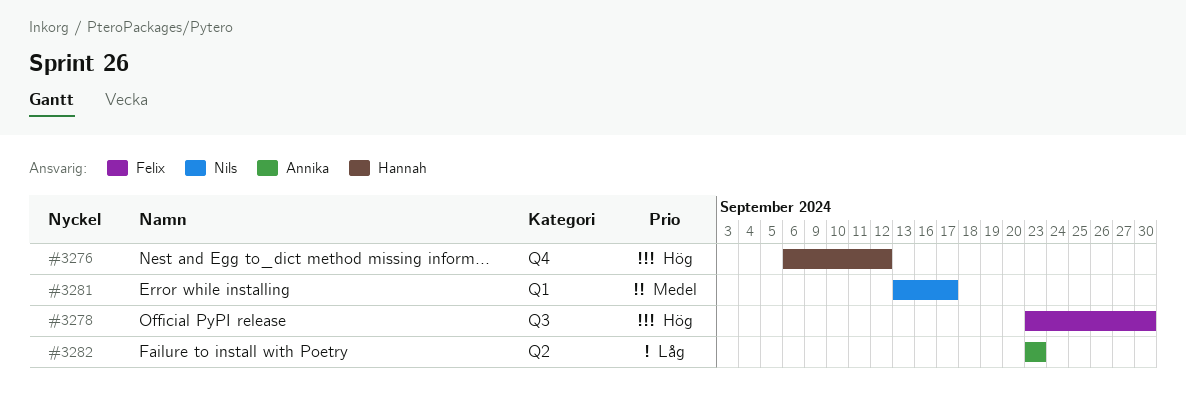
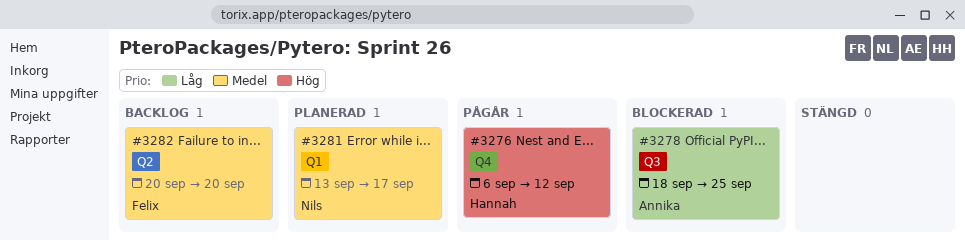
#3278, owner: Felix -> Annika
#3278, priority: Hög -> Låg
#3278, start: Sep 23 -> Sep 18
#3278, due: Sep 30 -> Sep 25
#3282, owner: Annika -> Felix
#3282, priority: Låg -> Medel
#3282, start: Sep 23 -> Sep 20
#3282, due: Sep 23 -> Sep 20

